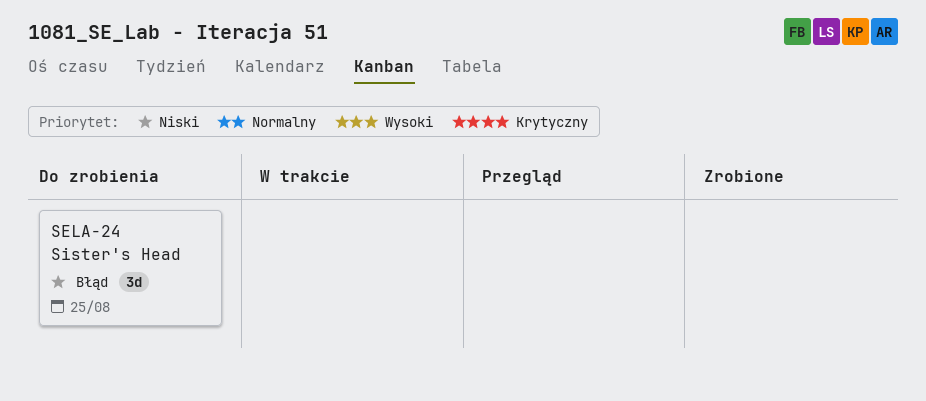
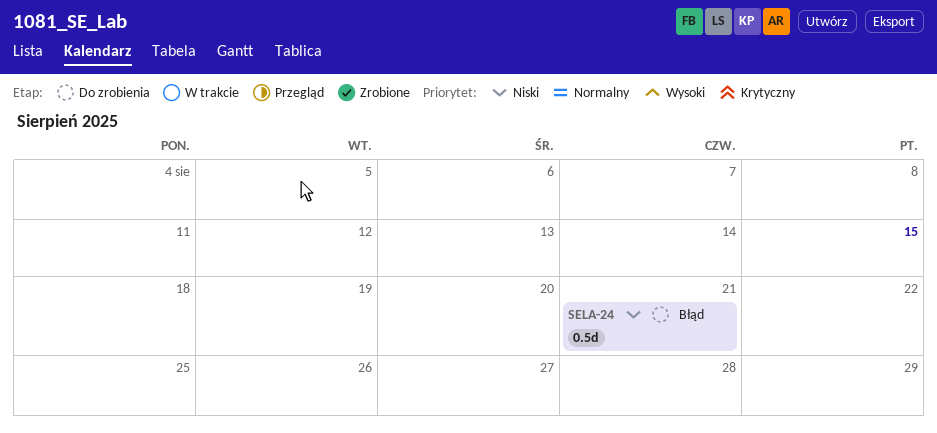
SELA-24, estimate: 3d -> 0.5d
SELA-24, due: Aug 25 -> Aug 21

